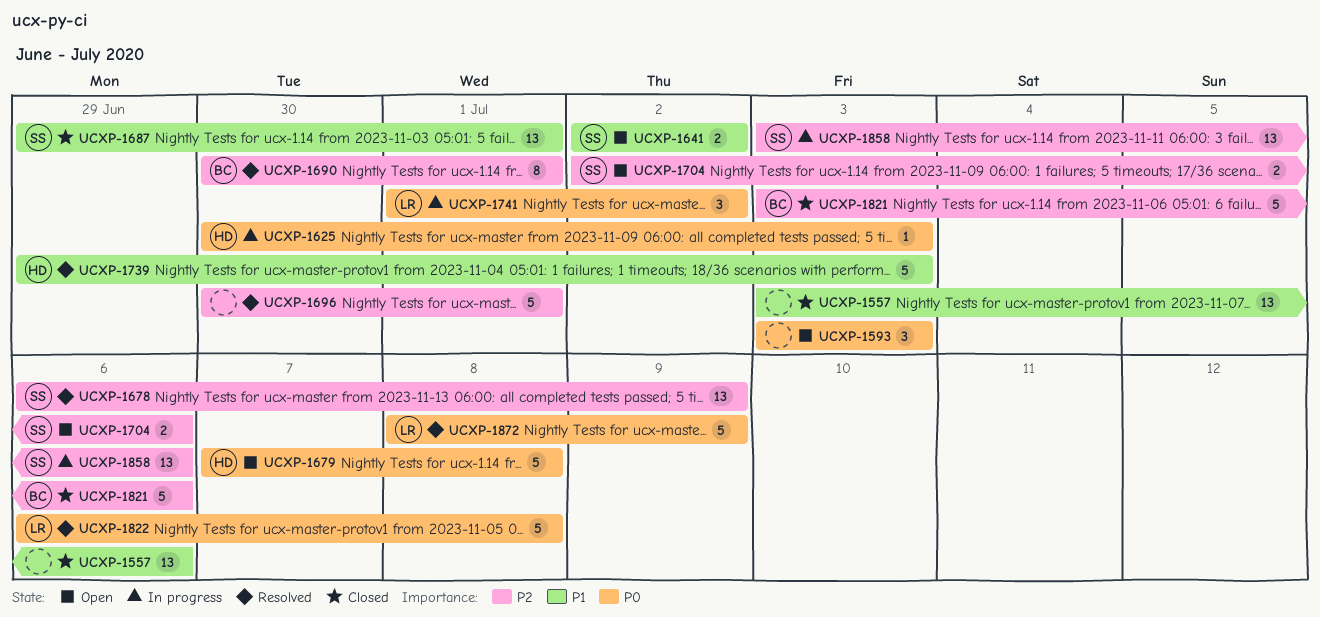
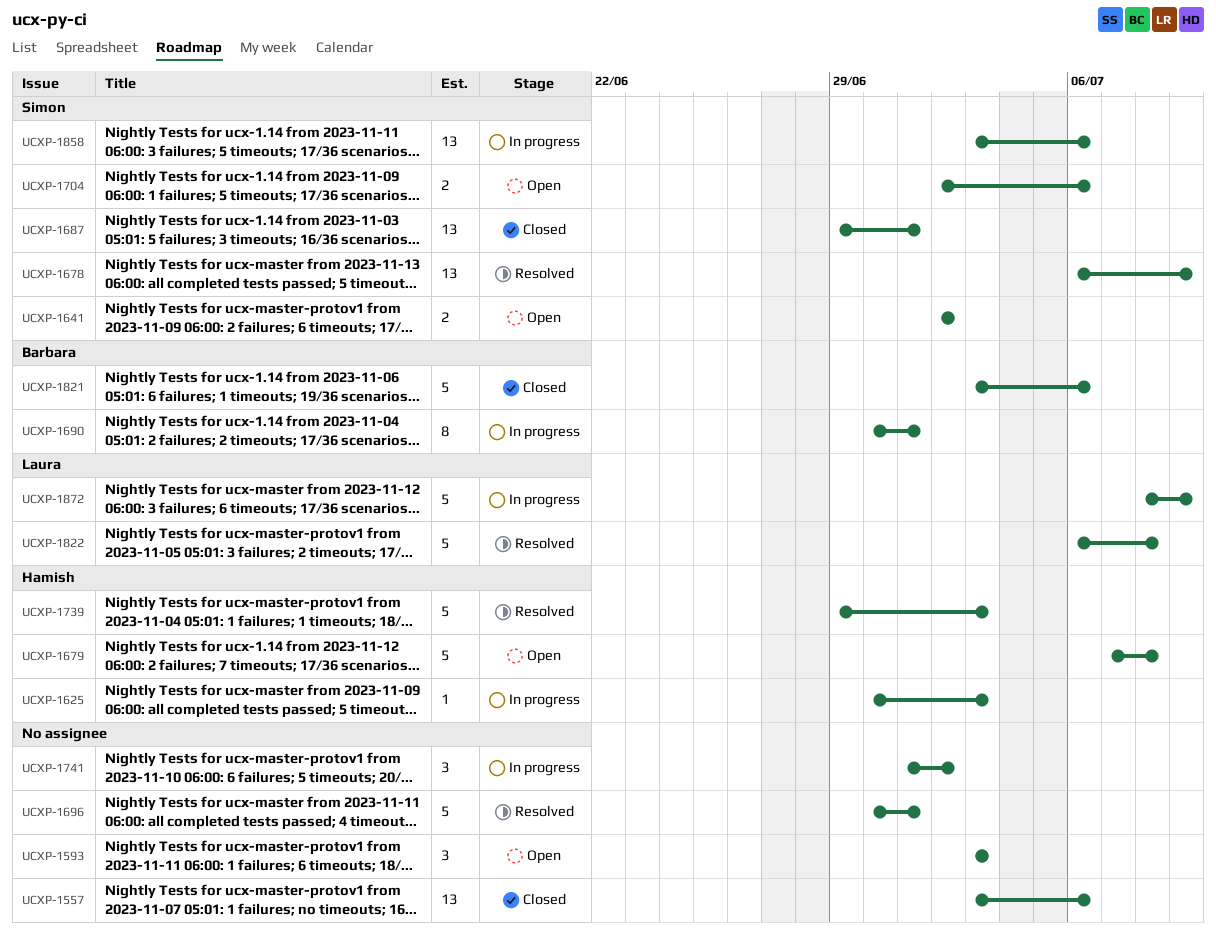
UCXP-1690, status: Resolved -> In progress
UCXP-1741, owner: Laura -> none
UCXP-1872, status: Resolved -> In progress

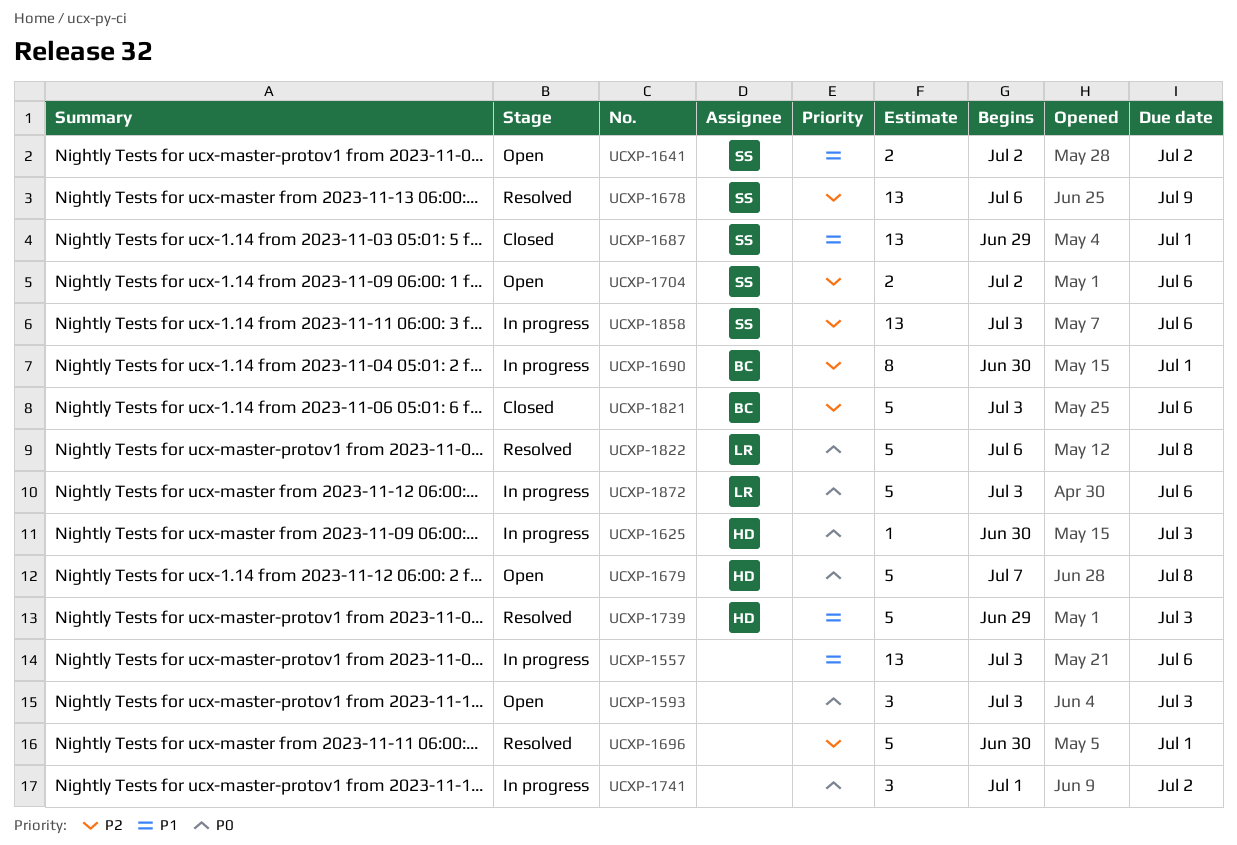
UCXP-1557, status: Closed -> In progress
UCXP-1872, start: Jul 8 -> Jul 3
UCXP-1872, due: Jul 9 -> Jul 6

